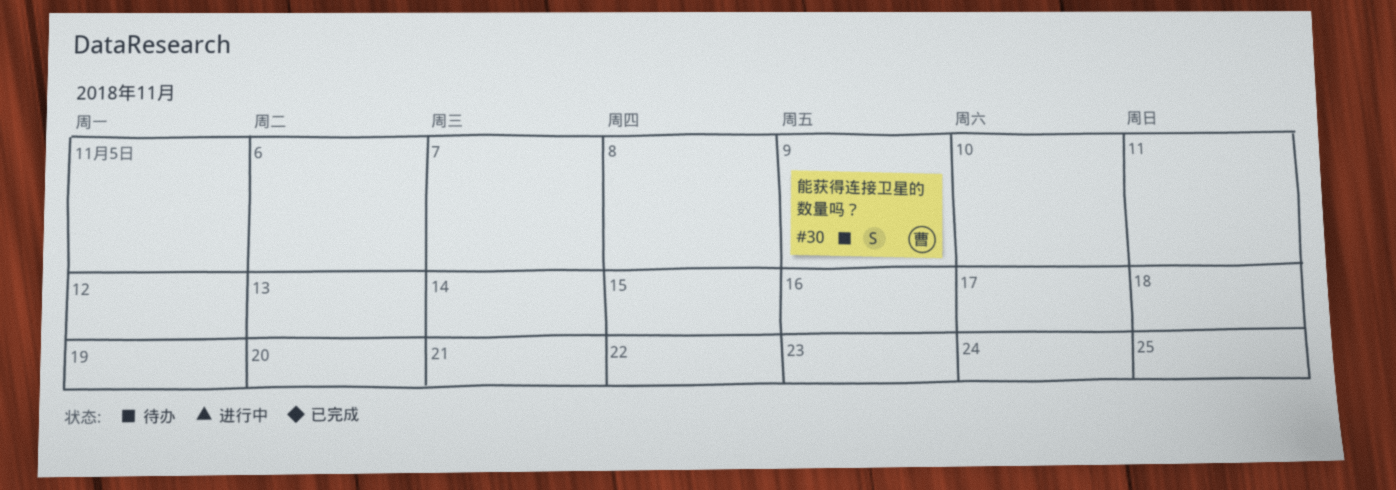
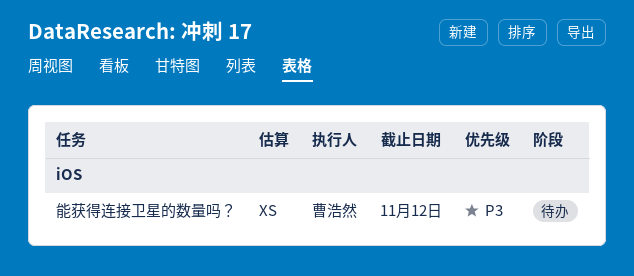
能获得连接卫星的数量吗？, estimate: S -> XS
能获得连接卫星的数量吗？, due: Nov 9 -> Nov 12

